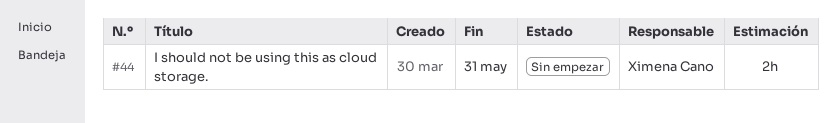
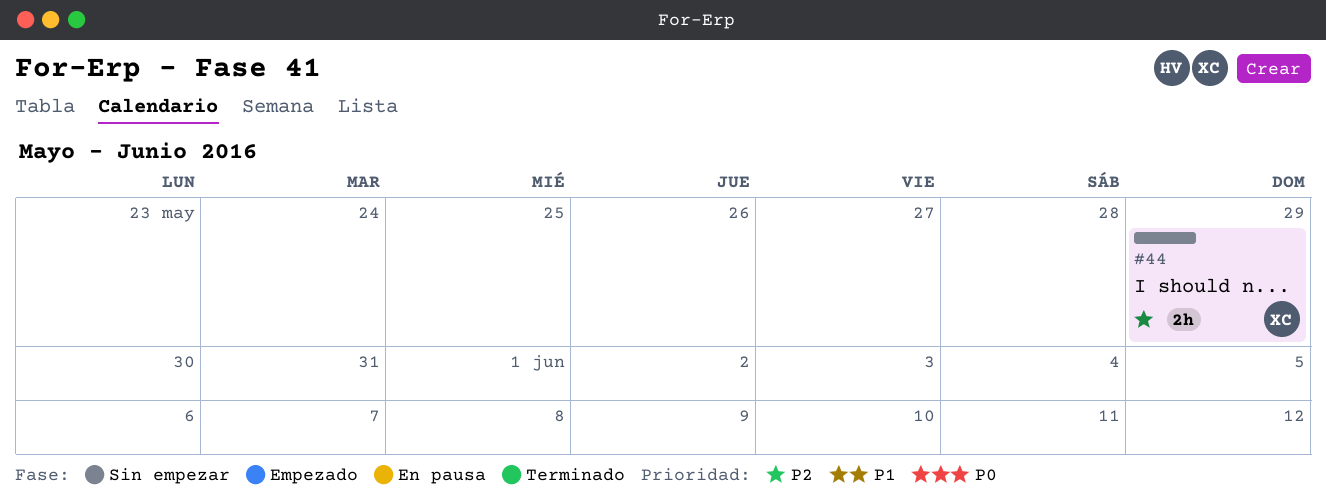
#44, due: May 31 -> May 29

